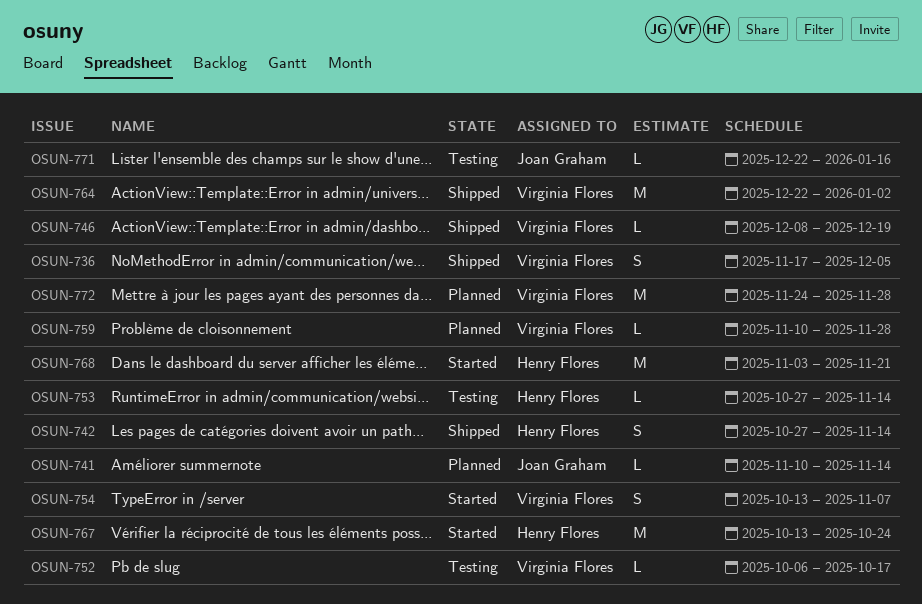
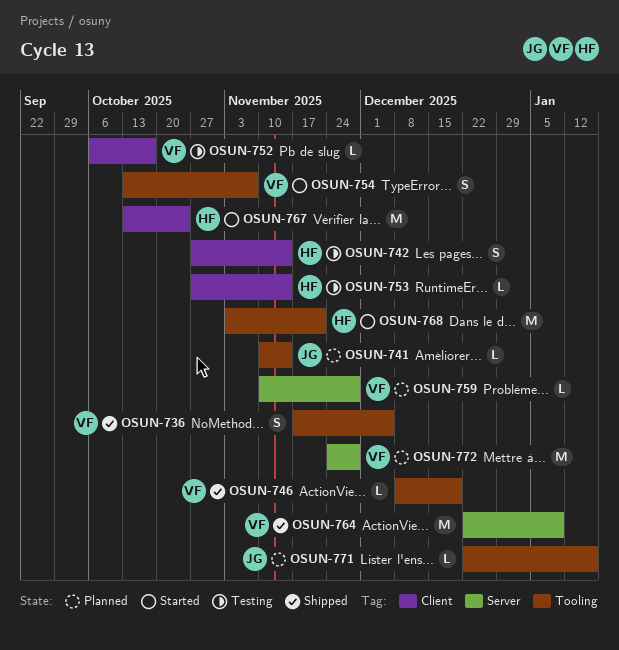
OSUN-742, status: Shipped -> Testing
OSUN-764, due: Jan 2 -> Jan 9
OSUN-771, status: Testing -> Planned

